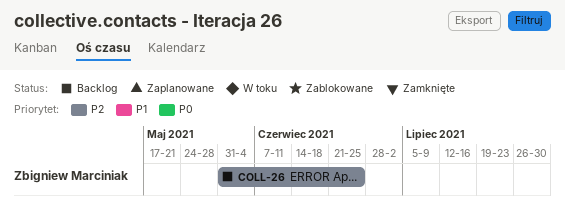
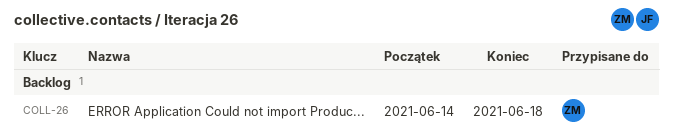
COLL-26, start: May 31 -> Jun 14
COLL-26, due: Jun 25 -> Jun 18

